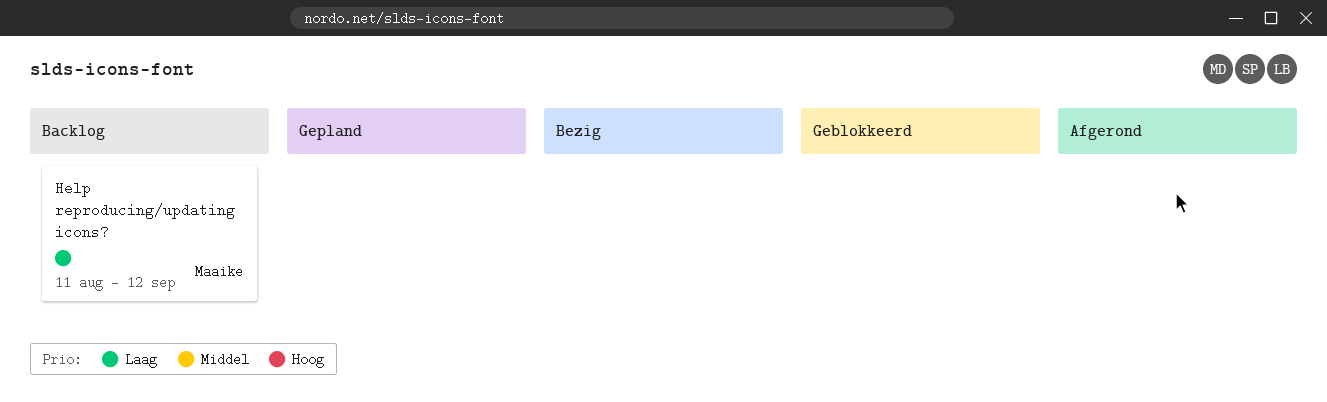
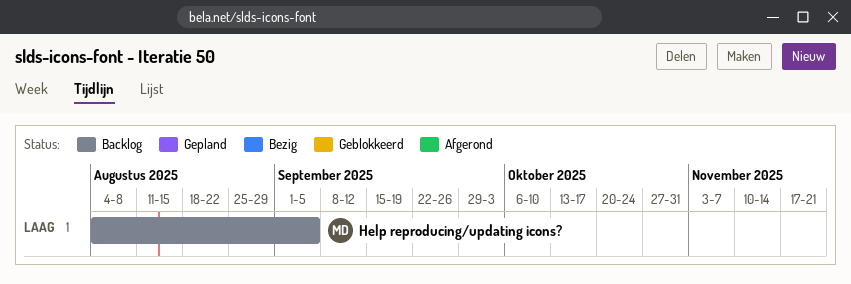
Help reproducing/updating icons?, start: Aug 11 -> Aug 4
Help reproducing/updating icons?, due: Sep 12 -> Sep 5

